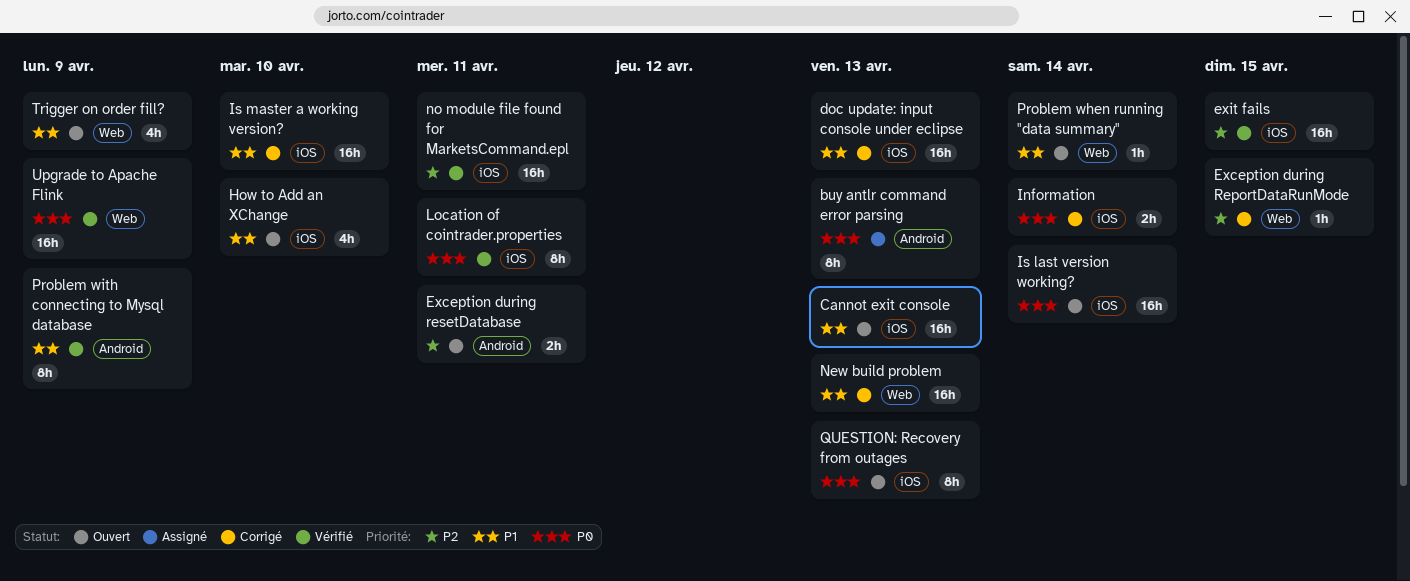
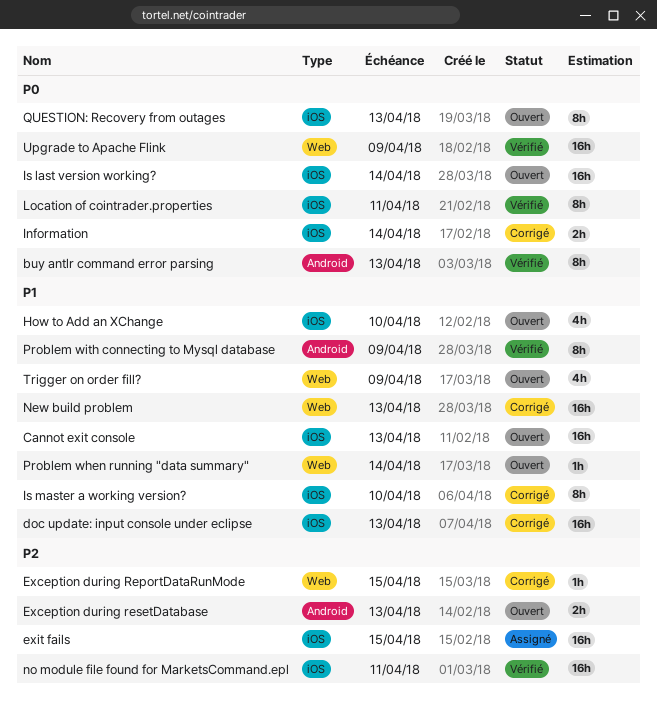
buy antlr command error parsing, status: Assigné -> Vérifié
Exception during resetDatabase, due: Apr 11 -> Apr 13
exit fails, status: Vérifié -> Assigné
Is master a working version?, estimate: 16h -> 8h

